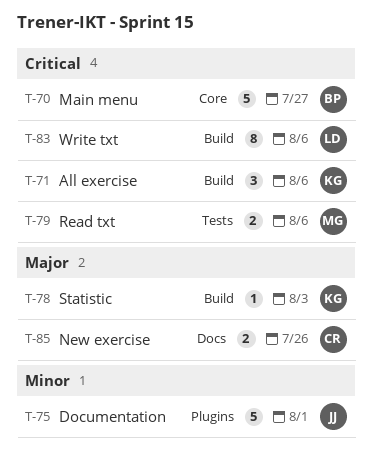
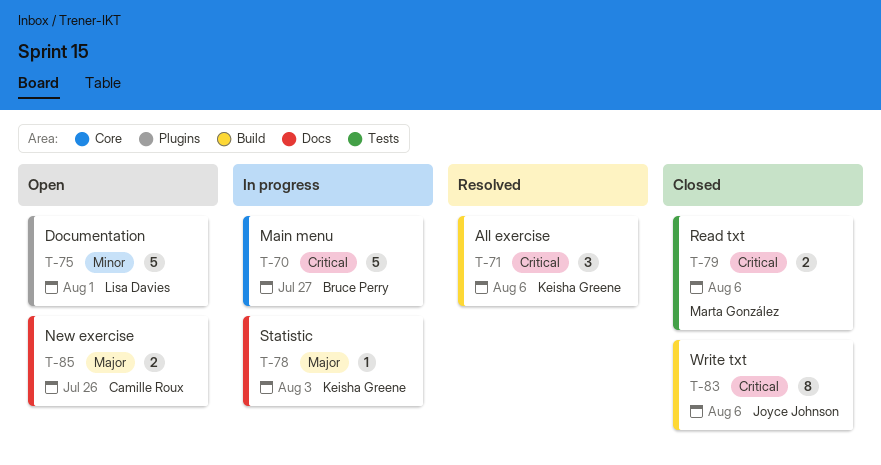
T-75, owner: Joyce Johnson -> Lisa Davies
T-78, label: Build -> Docs
T-83, owner: Lisa Davies -> Joyce Johnson

